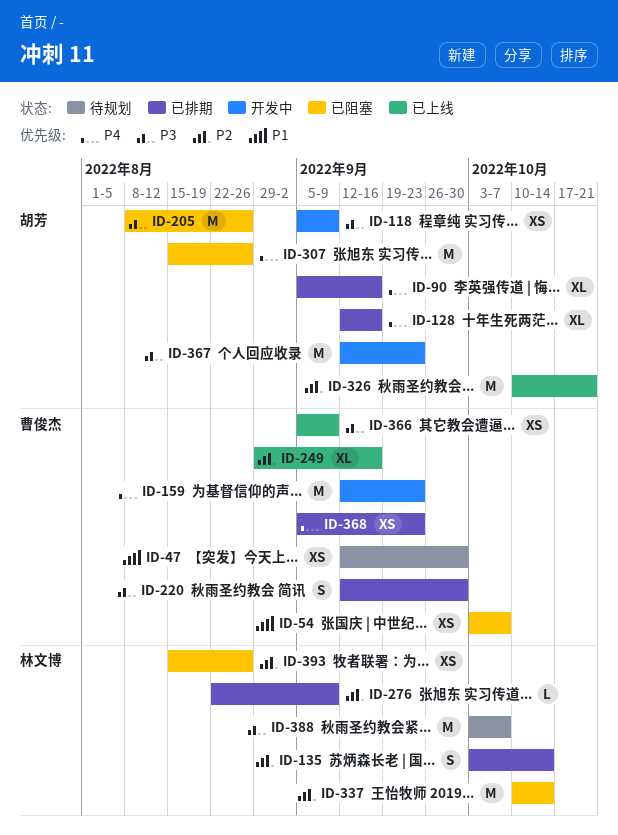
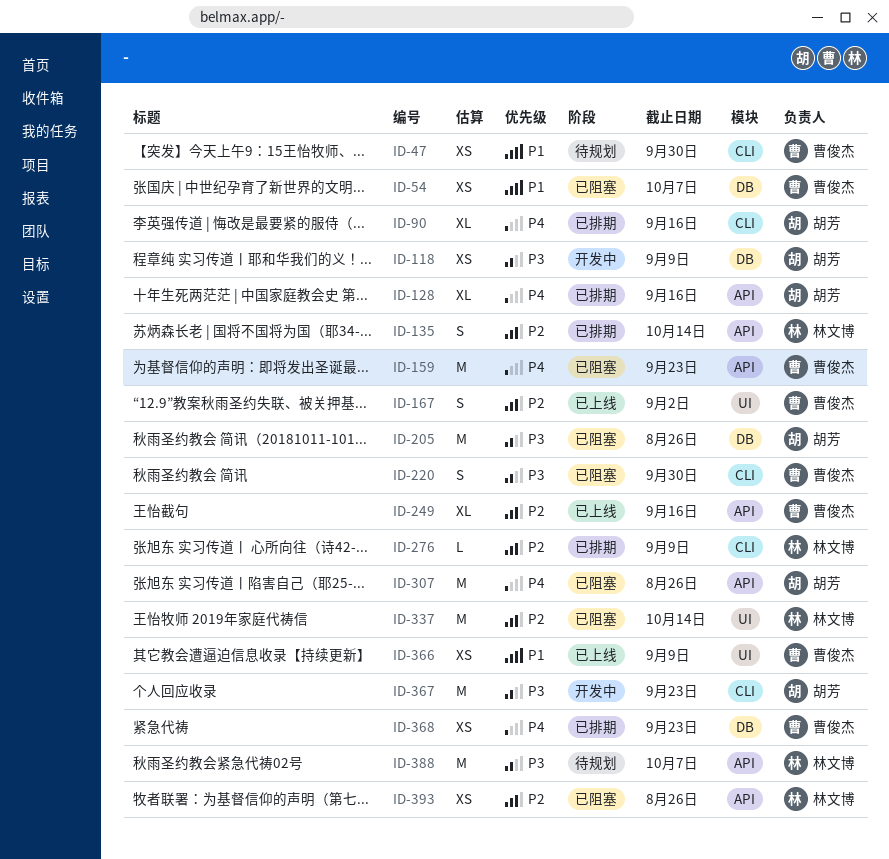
ID-159, status: 开发中 -> 已阻塞
ID-167: none -> present
ID-220, status: 已排期 -> 已阻塞
ID-326: present -> none
ID-366, priority: P3 -> P1

